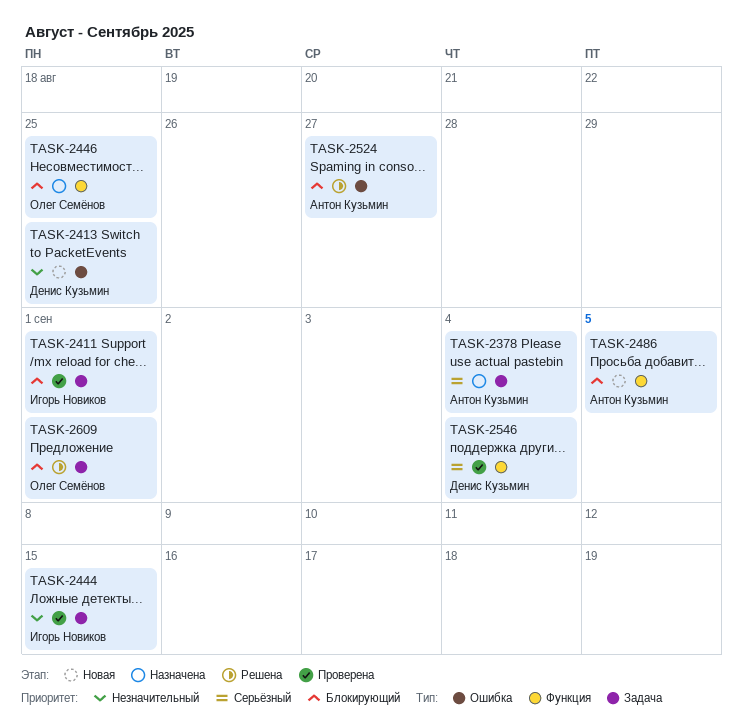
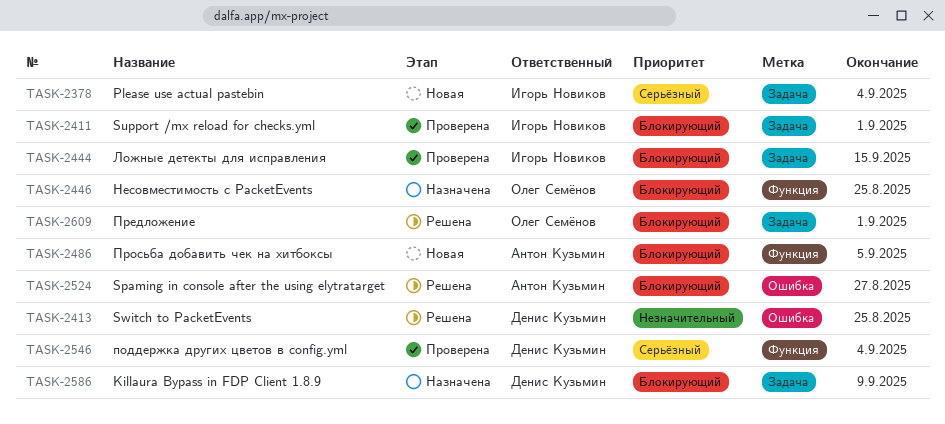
TASK-2378, status: Назначена -> Новая
TASK-2378, owner: Антон Кузьмин -> Игорь Новиков
TASK-2413, status: Новая -> Решена
TASK-2444, priority: Незначительный -> Блокирующий
TASK-2586: none -> present

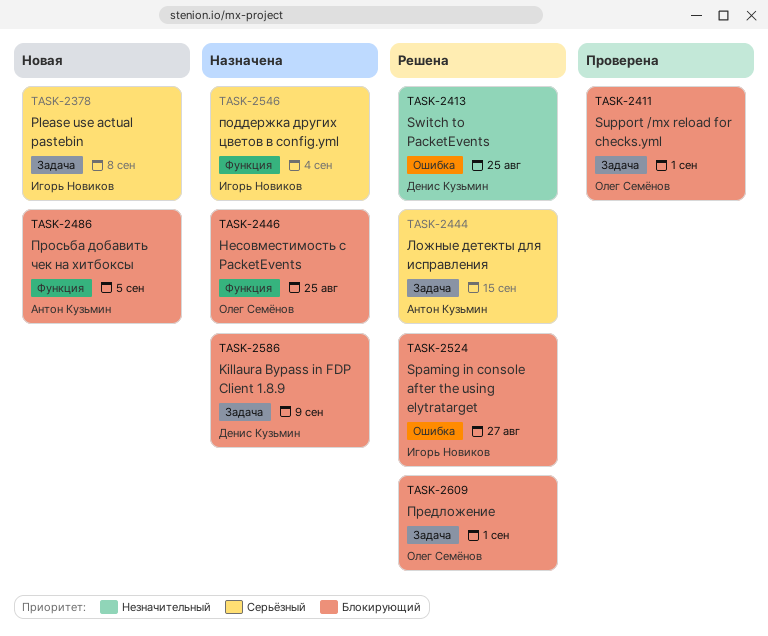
TASK-2378, due: Sep 4 -> Sep 8
TASK-2411, owner: Игорь Новиков -> Олег Семёнов
TASK-2444, status: Проверена -> Решена
TASK-2444, owner: Игорь Новиков -> Антон Кузьмин
TASK-2444, priority: Блокирующий -> Серьёзный
TASK-2524, owner: Антон Кузьмин -> Игорь Новиков
TASK-2546, status: Проверена -> Назначена
TASK-2546, owner: Денис Кузьмин -> Игорь Новиков

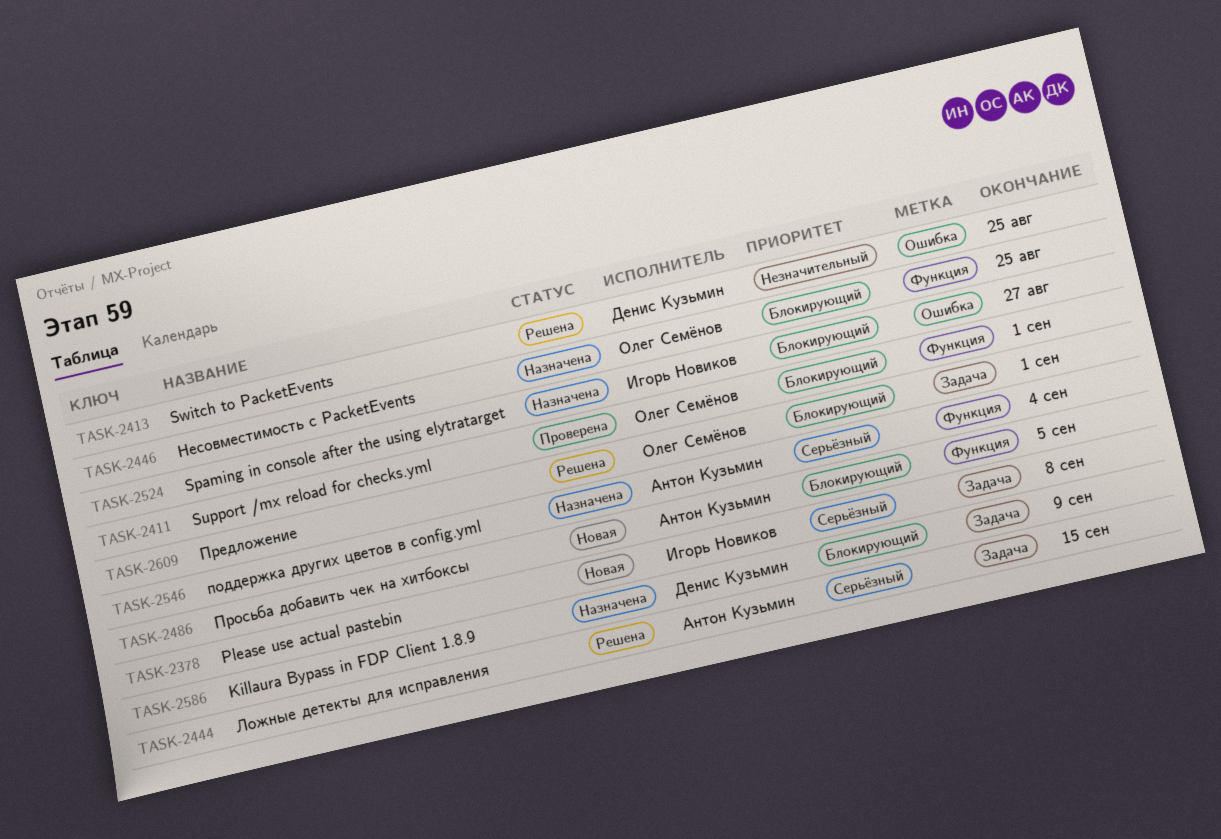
TASK-2411, label: Задача -> Функция
TASK-2524, status: Решена -> Назначена
TASK-2546, owner: Игорь Новиков -> Антон Кузьмин

